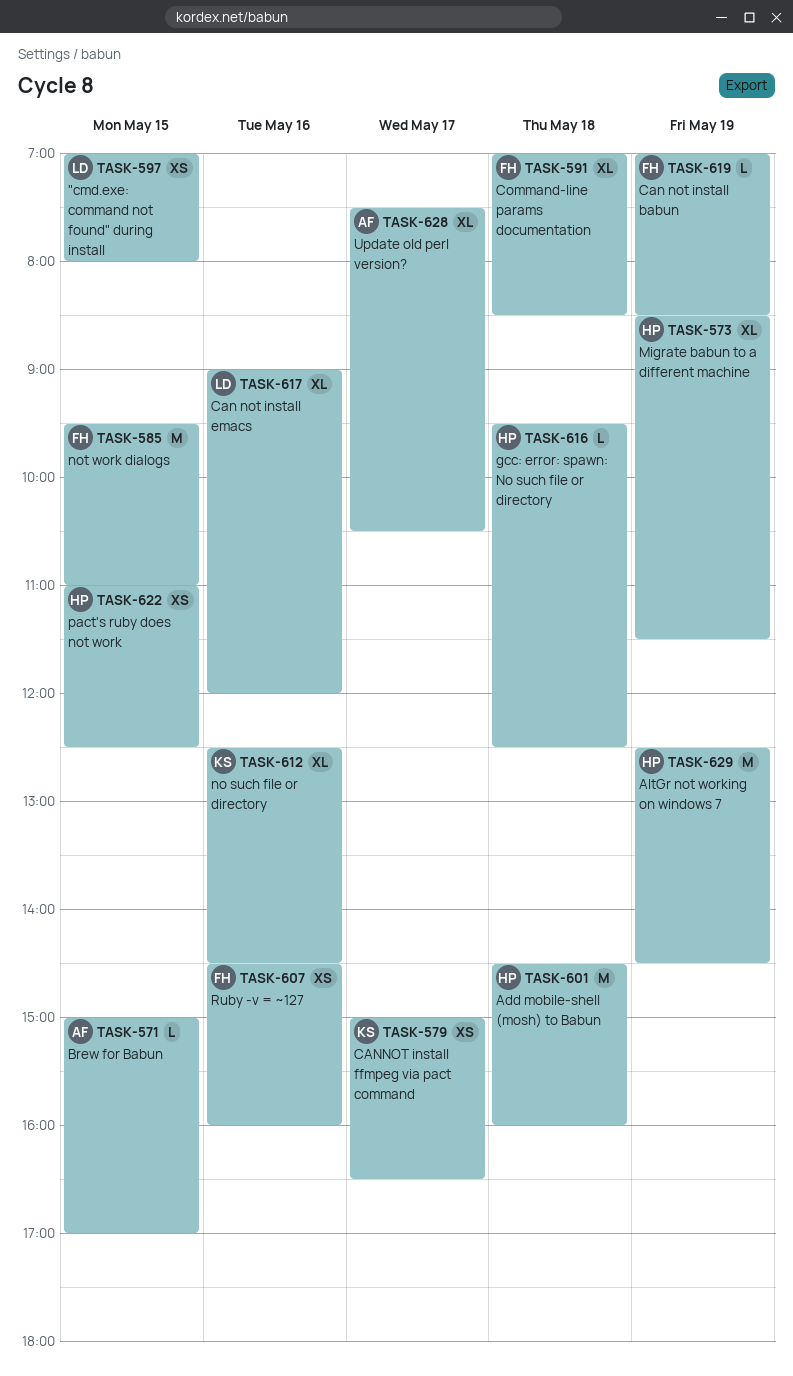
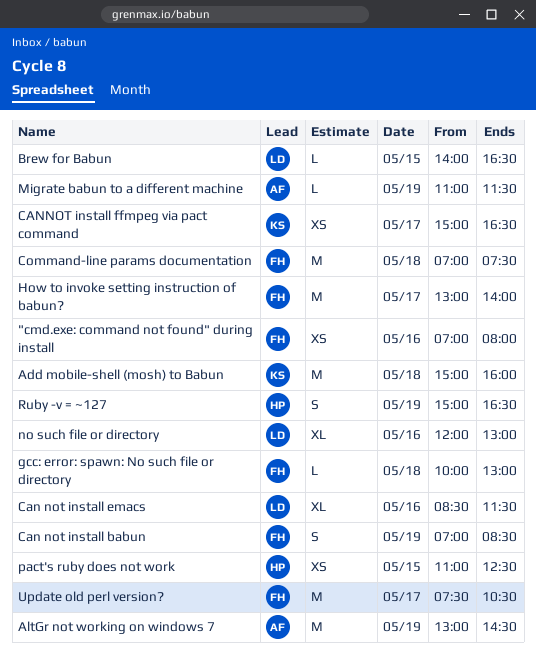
"cmd.exe: command not found" during install, owner: LD -> FH
"cmd.exe: command not found" during install, day: May 15 -> May 16
Add mobile-shell (mosh) to Babun, owner: HP -> KS
Add mobile-shell (mosh) to Babun, begins: 14:30 -> 15:00
AltGr not working on windows 7, owner: HP -> AF
AltGr not working on windows 7, begins: 12:30 -> 13:00
Brew for Babun, owner: AF -> LD
Brew for Babun, begins: 15:00 -> 14:00
Brew for Babun, ends: 17:00 -> 16:30
Can not install babun, estimate: L -> S
Can not install emacs, begins: 09:00 -> 08:30
Can not install emacs, ends: 12:00 -> 11:30
Command-line params documentation, estimate: XL -> M
Command-line params documentation, ends: 08:30 -> 07:30
gcc: error: spawn: No such file or directory, owner: HP -> FH
gcc: error: spawn: No such file or directory, begins: 09:30 -> 10:00
gcc: error: spawn: No such file or directory, ends: 12:30 -> 13:00
How to invoke setting instruction of babun?: none -> present
Migrate babun to a different machine, owner: HP -> AF
Migrate babun to a different machine, estimate: XL -> L
Migrate babun to a different machine, begins: 08:30 -> 11:00
no such file or directory, owner: KS -> LD
no such file or directory, begins: 12:30 -> 12:00
no such file or directory, ends: 14:30 -> 13:00
not work dialogs: present -> none
Ruby -v = ~127, owner: FH -> HP
Ruby -v = ~127, estimate: XS -> S
Ruby -v = ~127, day: May 16 -> May 19
Ruby -v = ~127, begins: 14:30 -> 15:00
Ruby -v = ~127, ends: 16:00 -> 16:30
Update old perl version?, owner: AF -> FH
Update old perl version?, estimate: XL -> M

